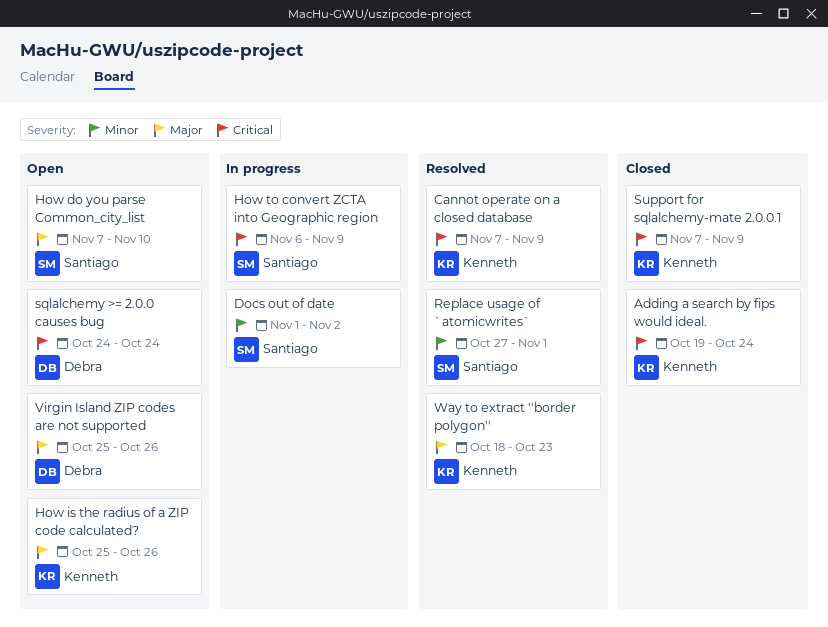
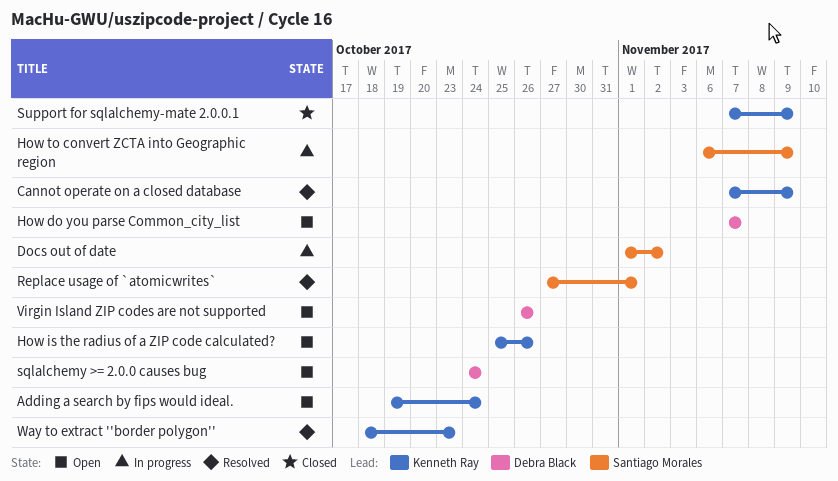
Adding a search by fips would ideal., status: Closed -> Open
How do you parse Common_city_list, owner: Santiago Morales -> Debra Black
How do you parse Common_city_list, due: Nov 10 -> Nov 7
Virgin Island ZIP codes are not supported, start: Oct 25 -> Oct 26

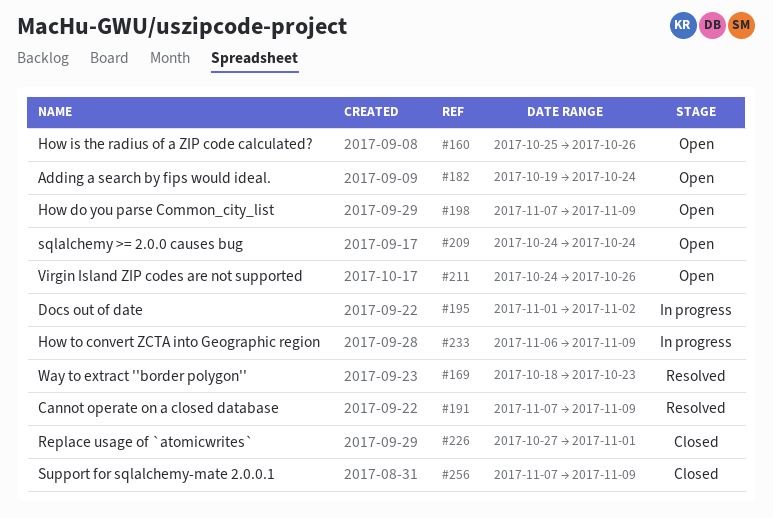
How do you parse Common_city_list, due: Nov 7 -> Nov 9
Replace usage of `atomicwrites`, status: Resolved -> Closed
Virgin Island ZIP codes are not supported, start: Oct 26 -> Oct 24

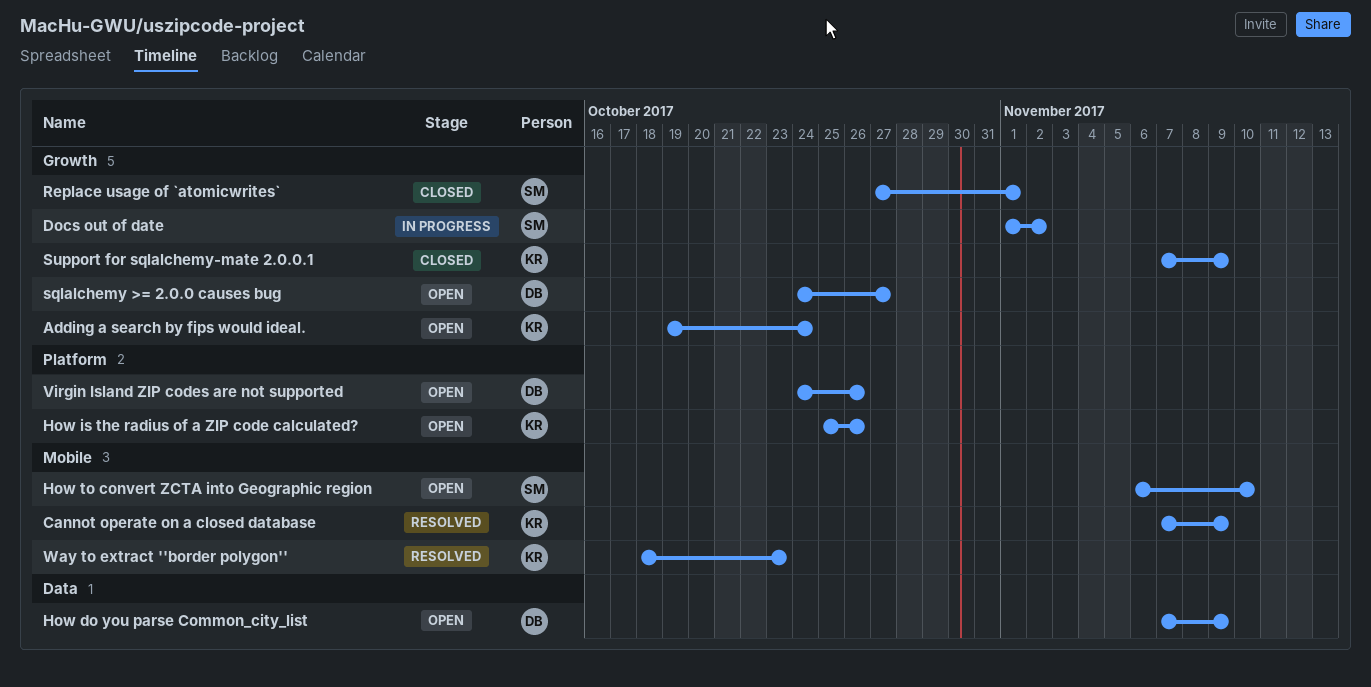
How to convert ZCTA into Geographic region, status: In progress -> Open
How to convert ZCTA into Geographic region, due: Nov 9 -> Nov 10
sqlalchemy >= 2.0.0 causes bug, due: Oct 24 -> Oct 27

